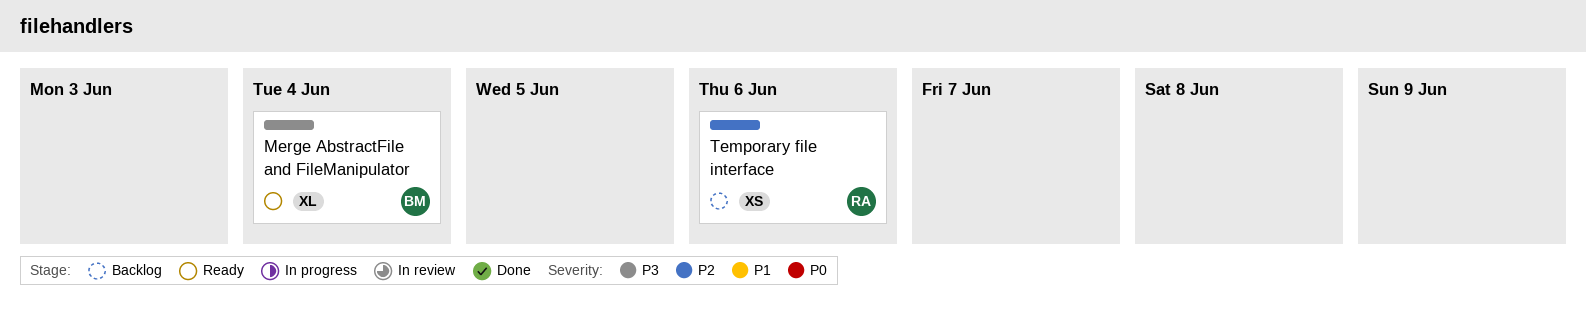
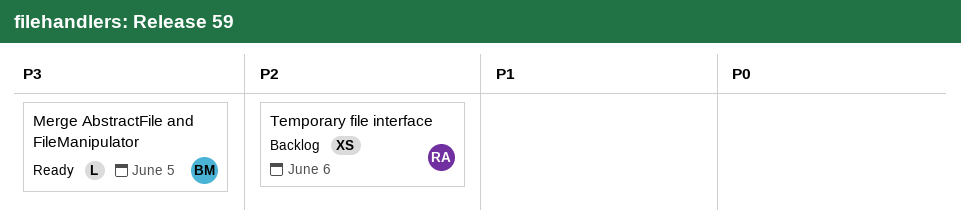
Merge AbstractFile and FileManipulator, estimate: XL -> L
Merge AbstractFile and FileManipulator, due: Jun 4 -> Jun 5

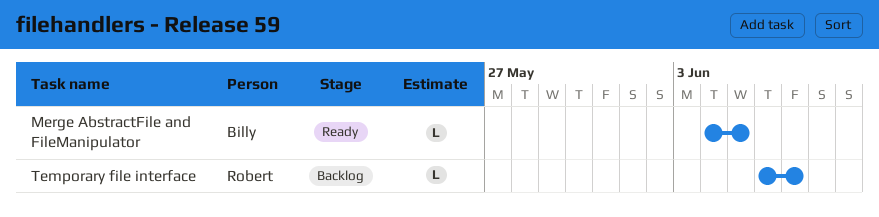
Temporary file interface, estimate: XS -> L
Temporary file interface, due: Jun 6 -> Jun 7

